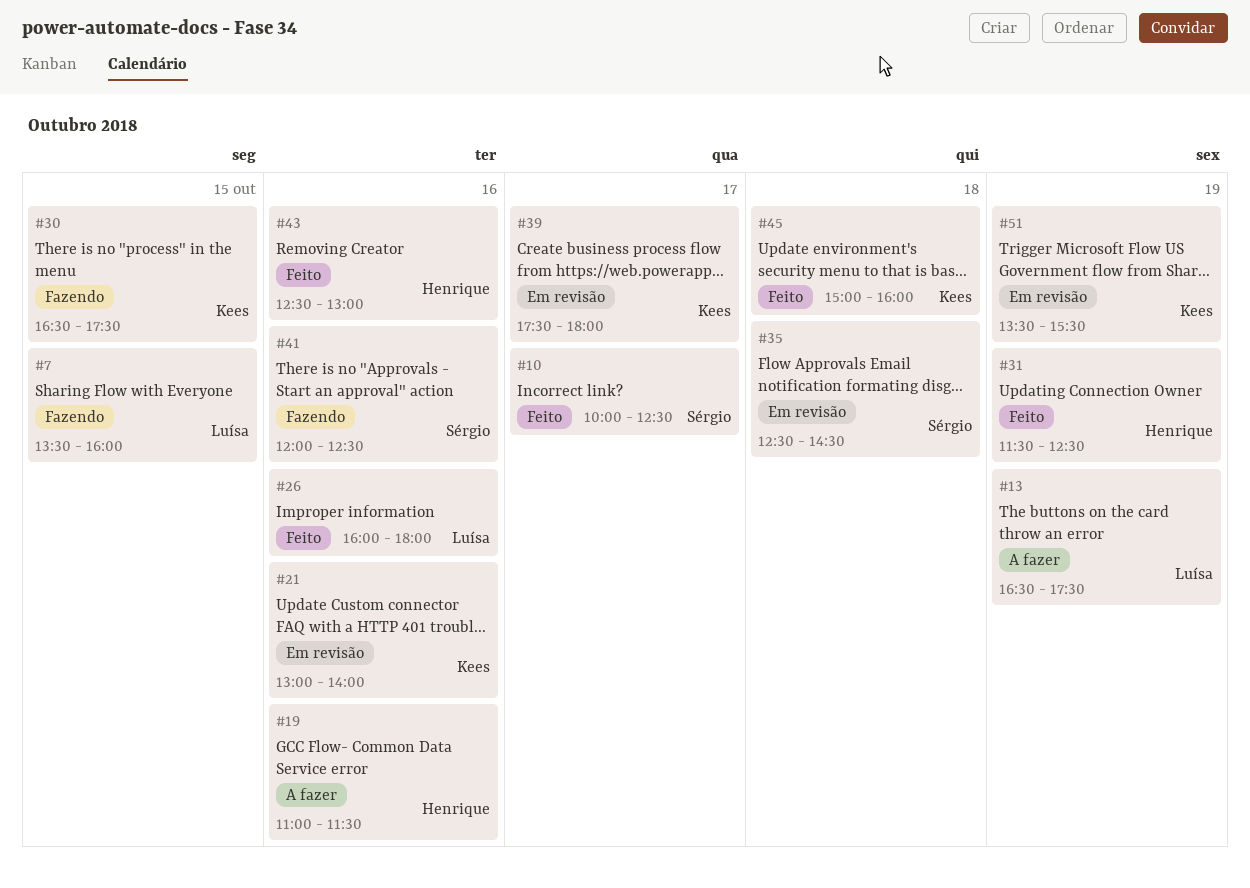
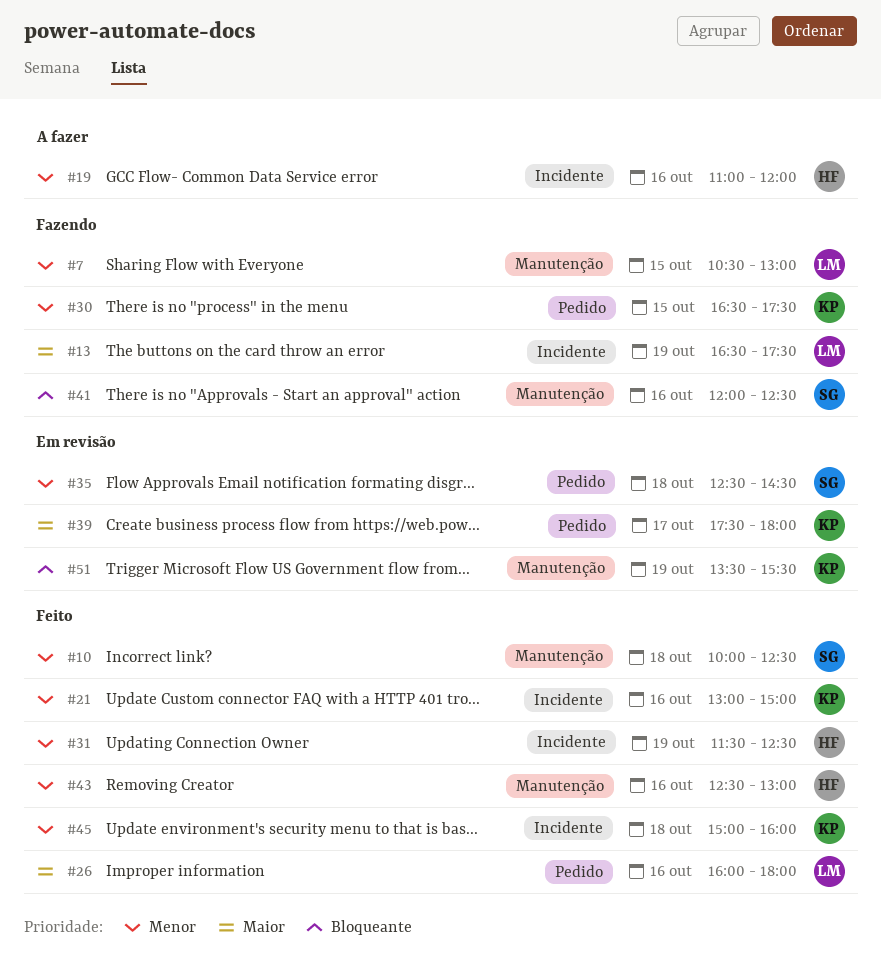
#7, begins: 13:30 -> 10:30
#7, ends: 16:00 -> 13:00
#10, day: Oct 17 -> Oct 18
#13, status: A fazer -> Fazendo
#19, ends: 11:30 -> 12:00
#21, status: Em revisão -> Feito
#21, ends: 14:00 -> 15:00

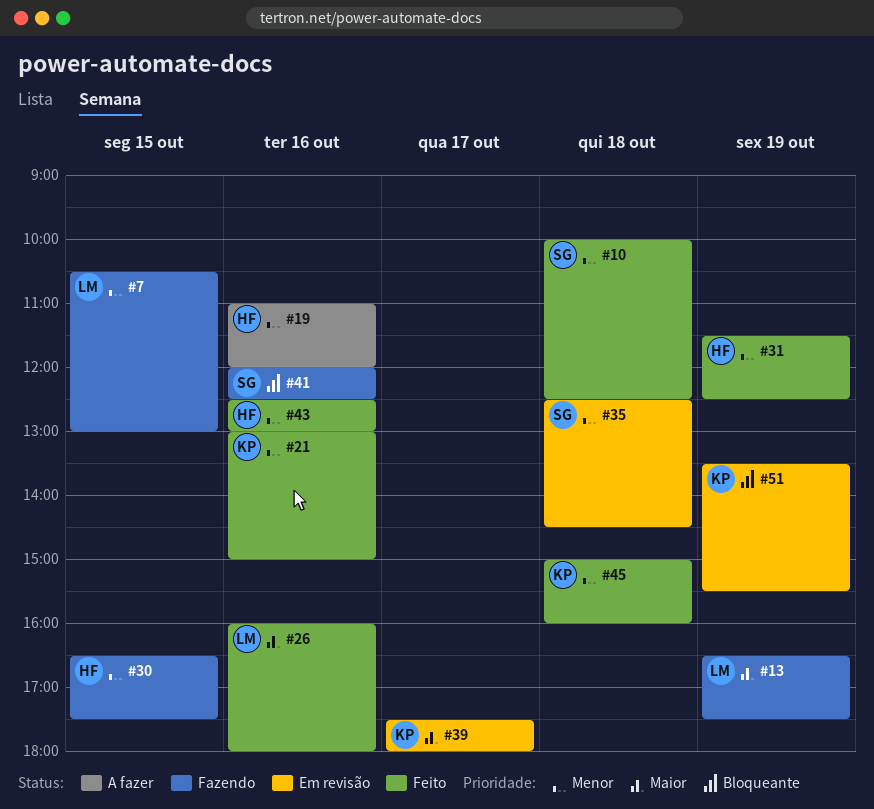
#30, owner: KP -> HF

